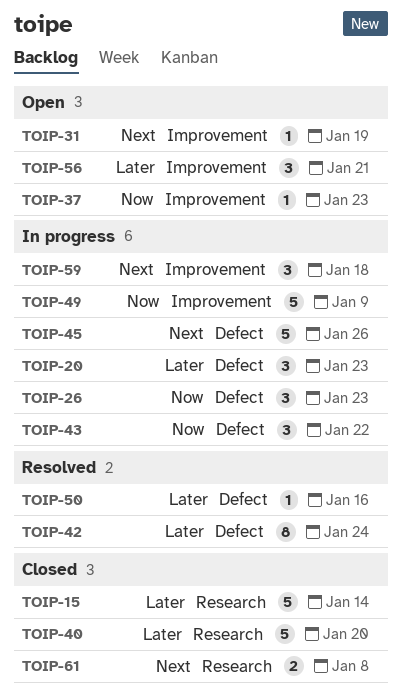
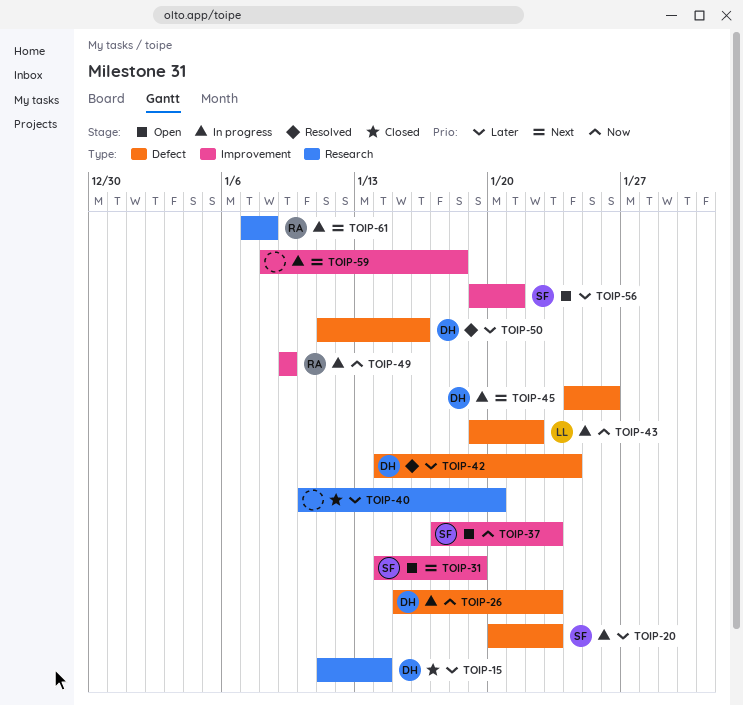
TOIP-61, status: Closed -> In progress

